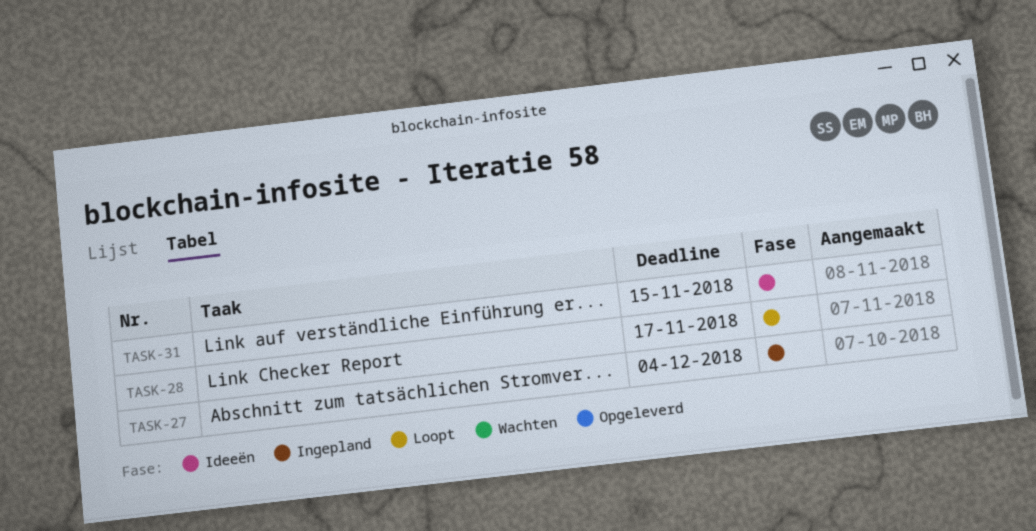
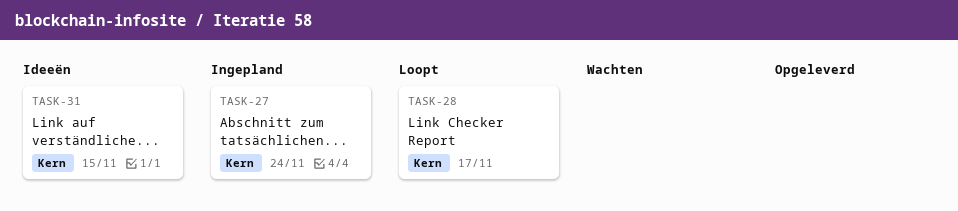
TASK-27, due: Dec 4 -> Nov 24

